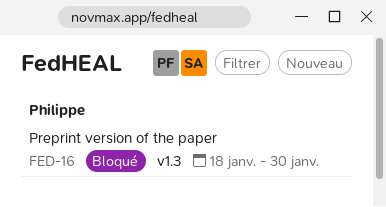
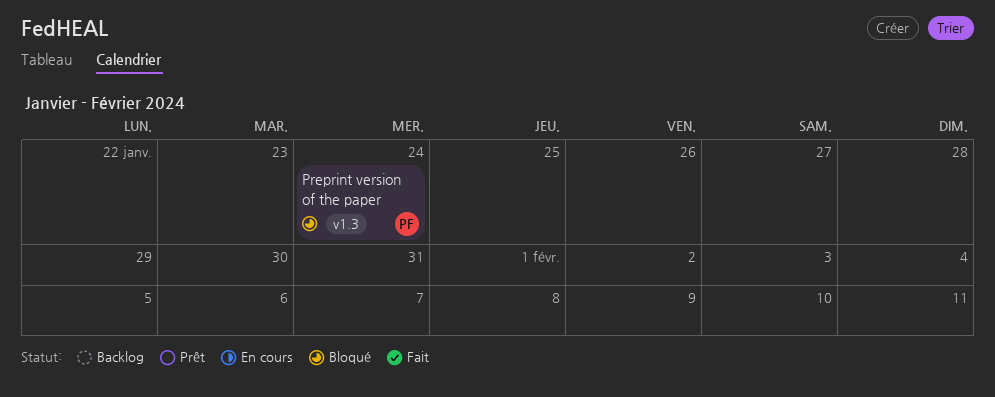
Preprint version of the paper, due: Jan 30 -> Jan 24

